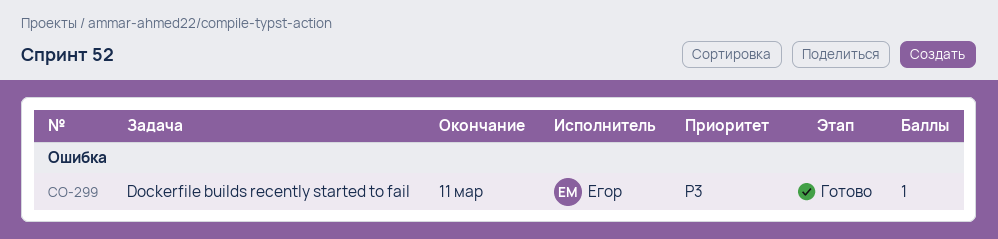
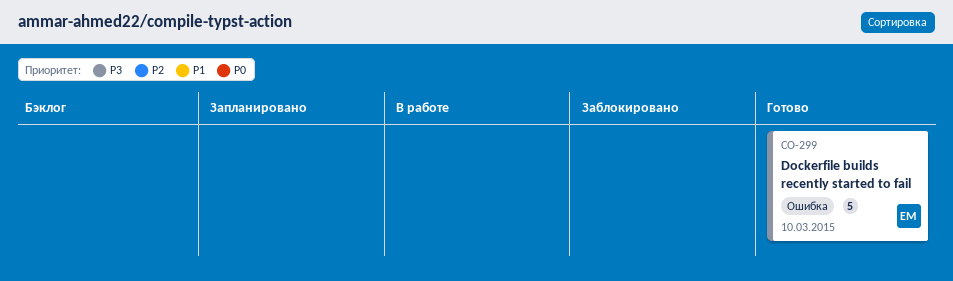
CO-299, estimate: 1 -> 5
CO-299, due: Mar 11 -> Mar 10

